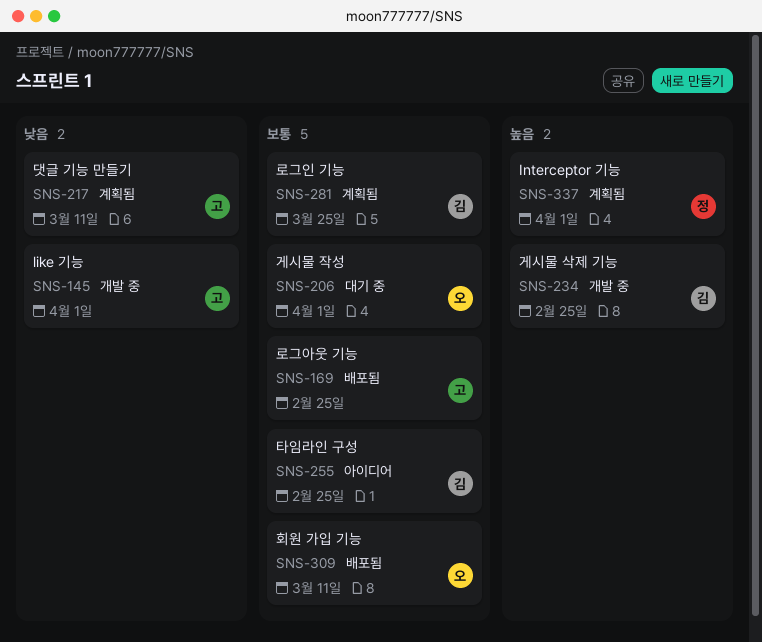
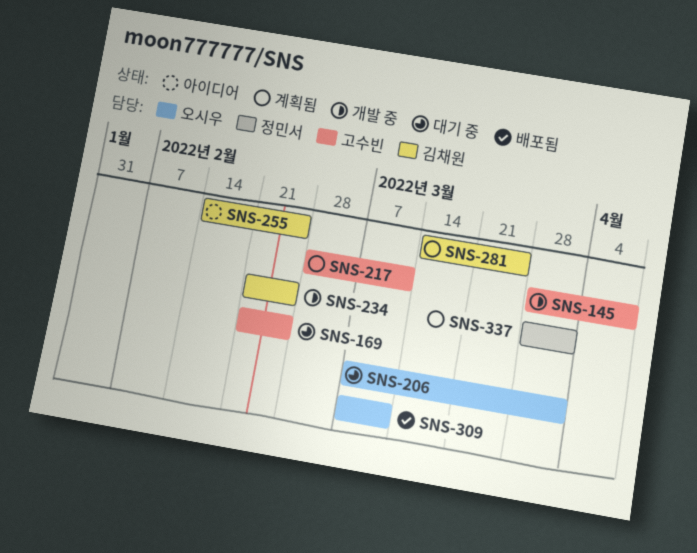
SNS-145, due: Apr 1 -> Apr 8
SNS-169, status: 배포됨 -> 대기 중

